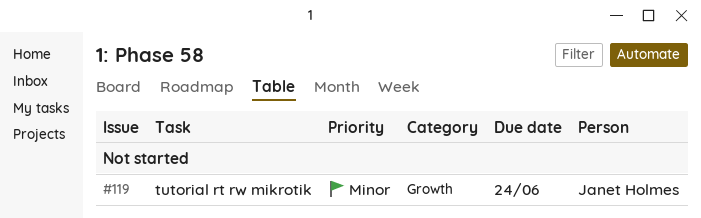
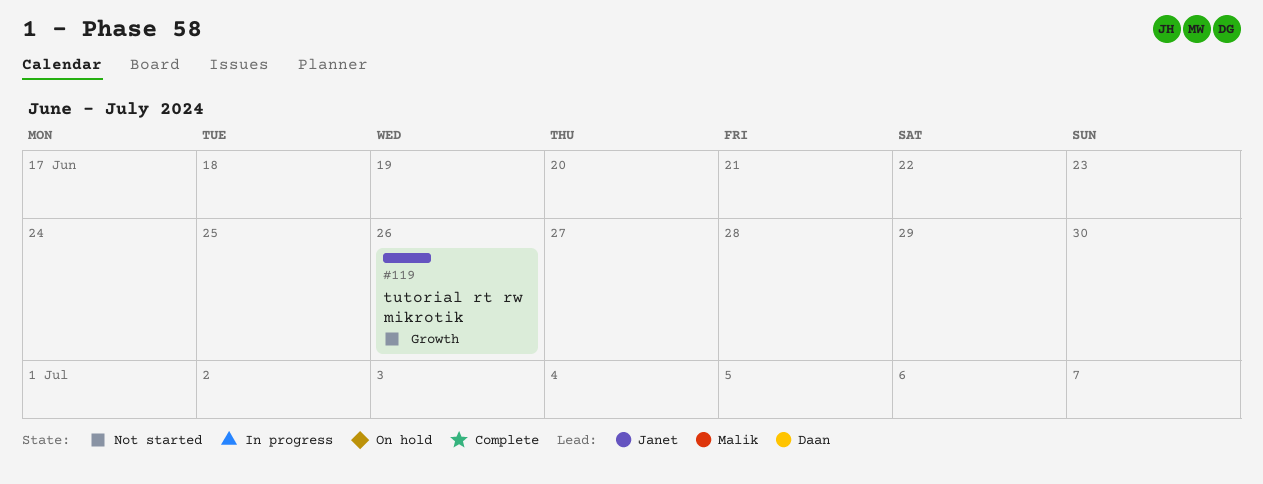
#119, due: Jun 24 -> Jun 26

